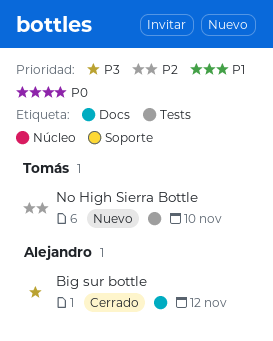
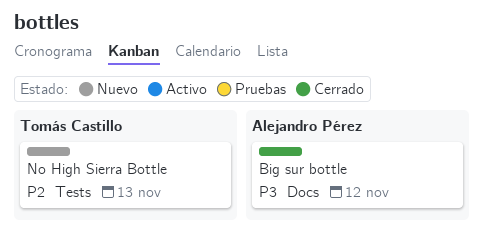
No High Sierra Bottle, due: Nov 10 -> Nov 13

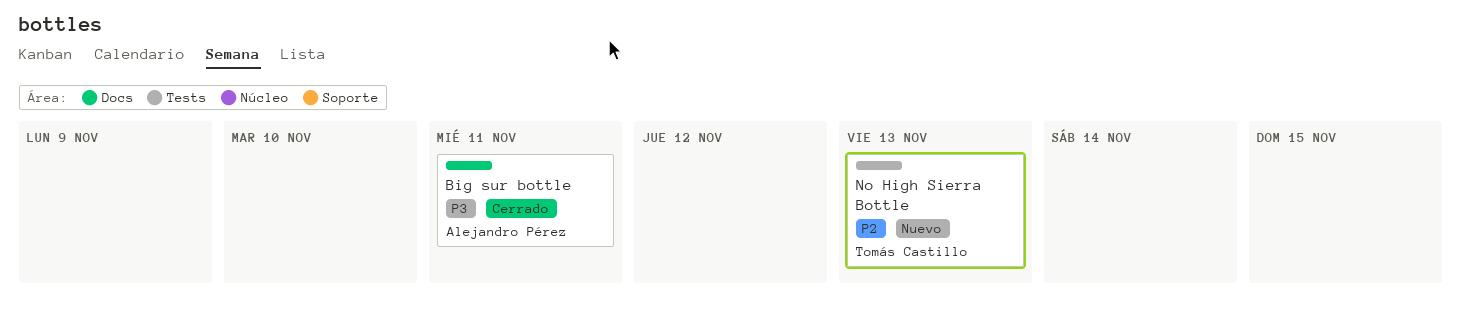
Big sur bottle, due: Nov 12 -> Nov 11

